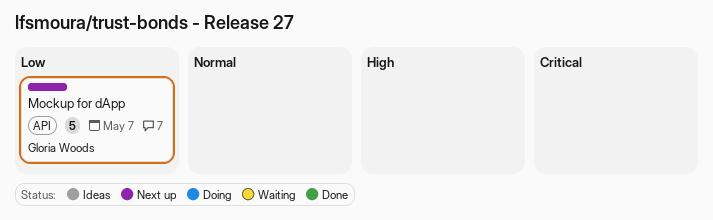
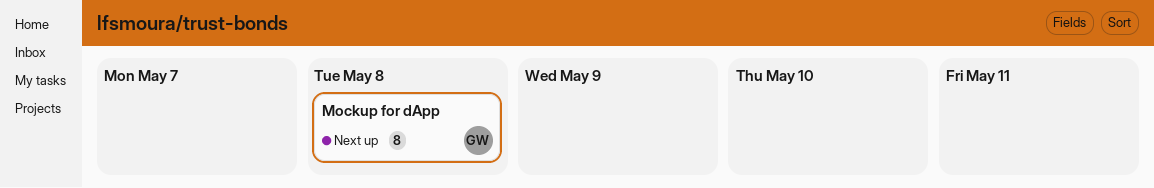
Mockup for dApp, estimate: 5 -> 8
Mockup for dApp, due: May 7 -> May 8

